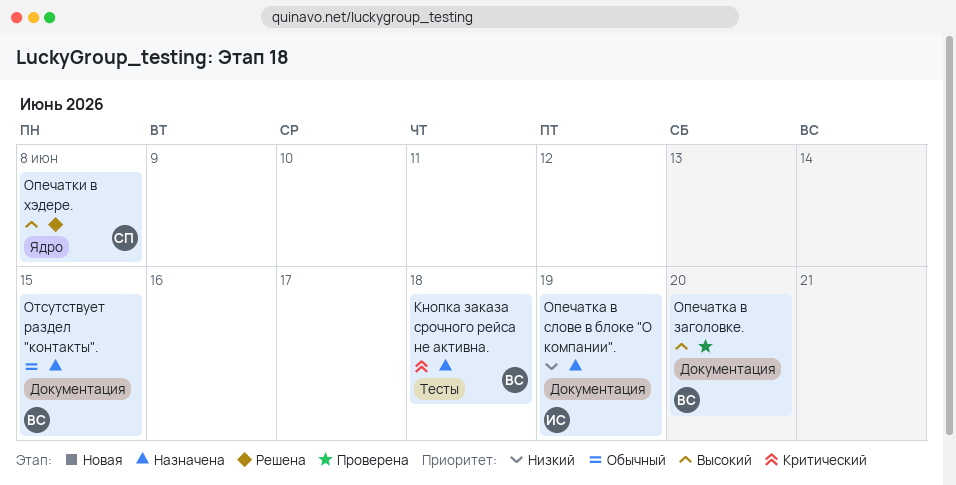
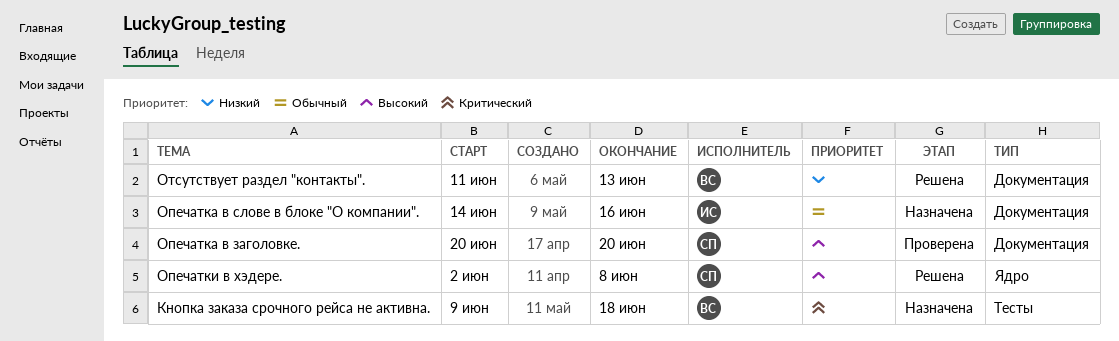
Опечатка в заголовке., owner: ВС -> СП
Опечатка в слове в блоке "О компании"., priority: Низкий -> Обычный
Опечатка в слове в блоке "О компании"., due: Jun 19 -> Jun 16
Отсутствует раздел "контакты"., status: Назначена -> Решена
Отсутствует раздел "контакты"., priority: Обычный -> Низкий
Отсутствует раздел "контакты"., due: Jun 15 -> Jun 13

